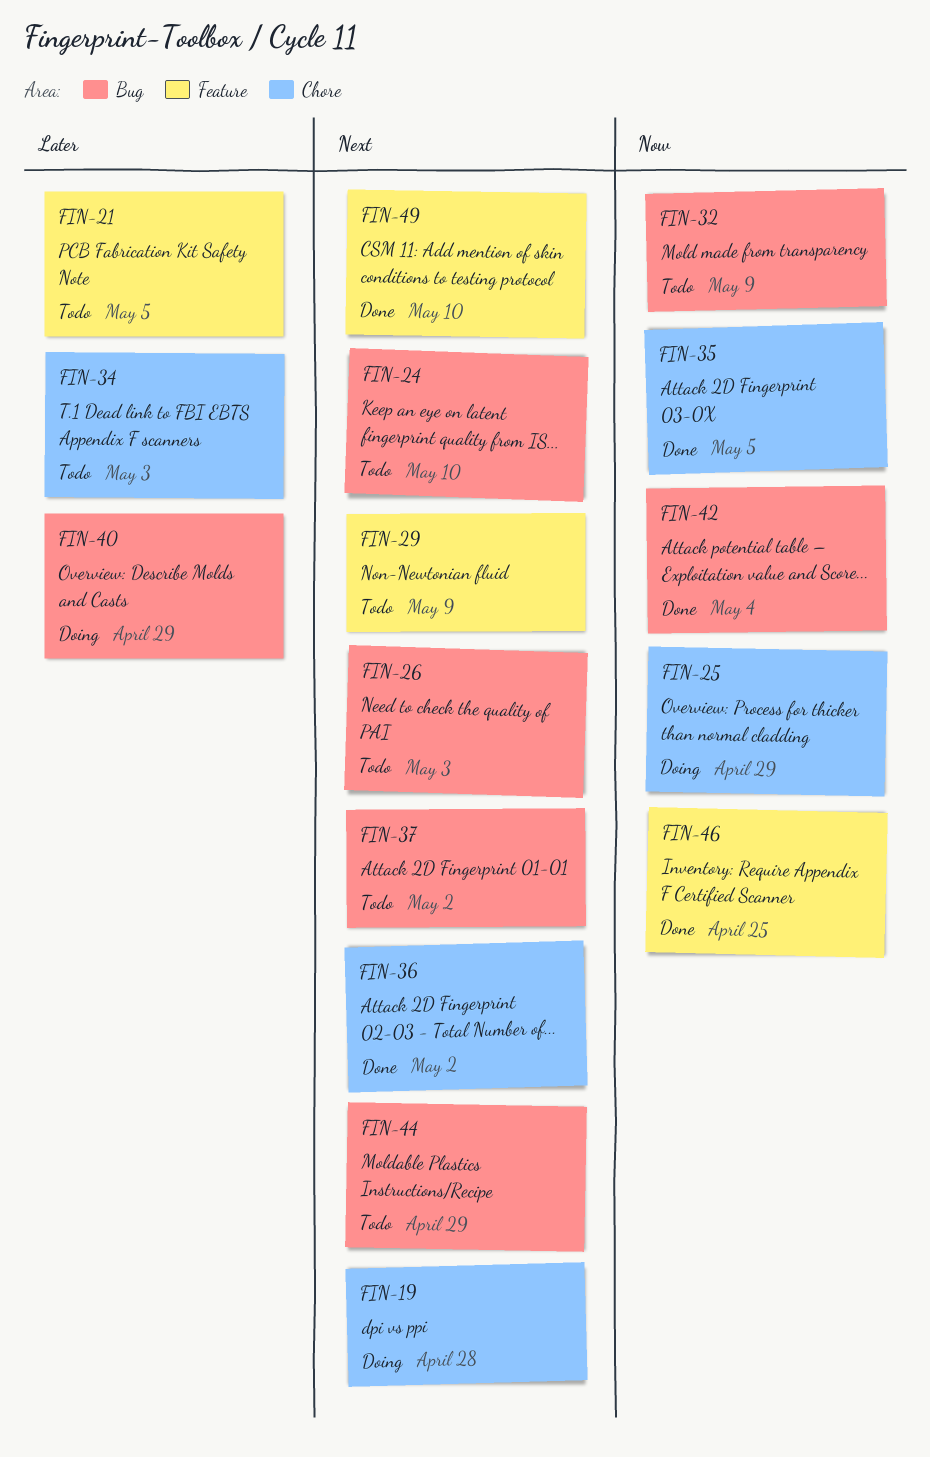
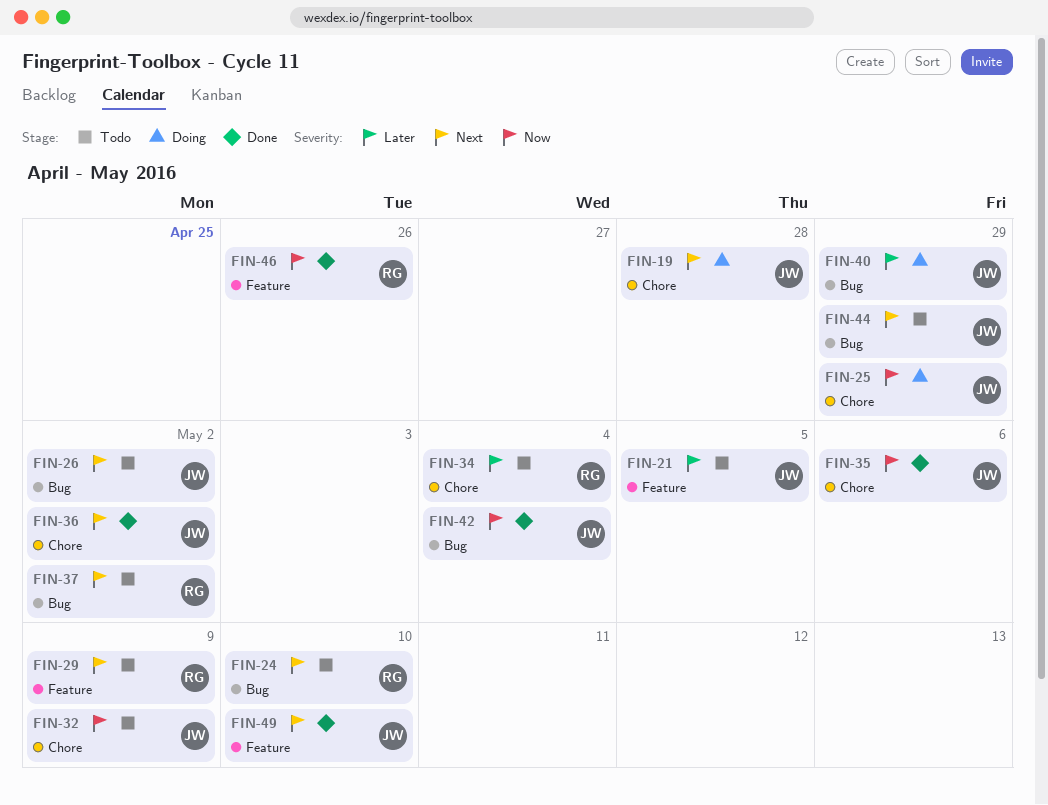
FIN-26, due: May 3 -> May 2
FIN-32, label: Bug -> Chore
FIN-34, due: May 3 -> May 4
FIN-35, due: May 5 -> May 6
FIN-46, due: Apr 25 -> Apr 26

